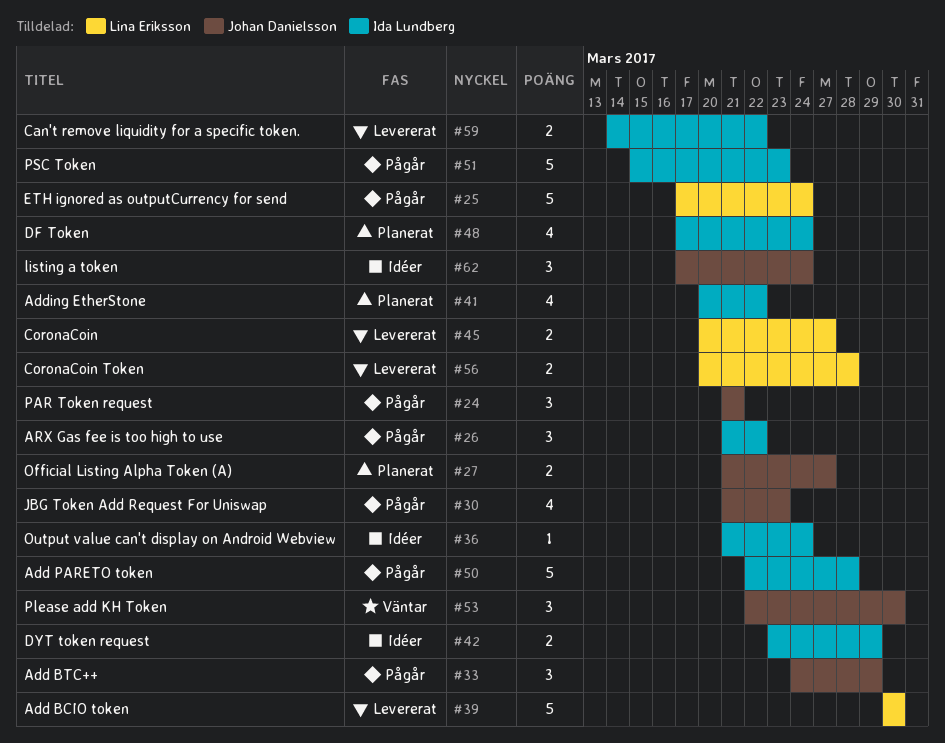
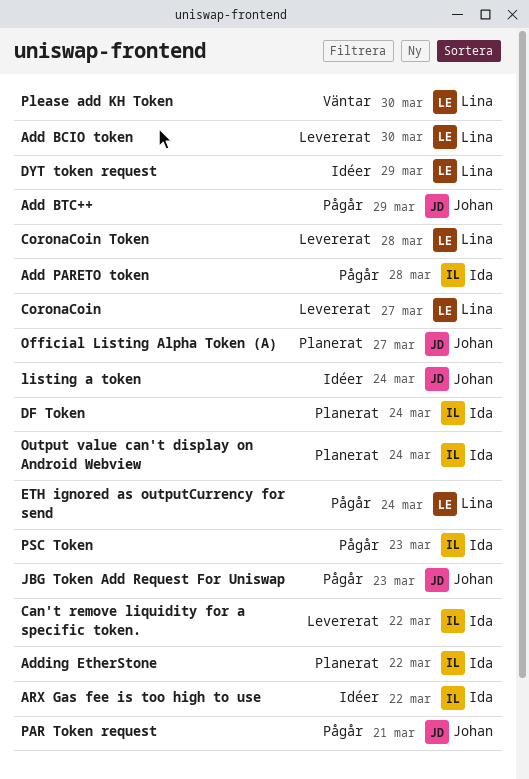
ARX Gas fee is too high to use, status: Pågår -> Idéer
DYT token request, owner: Ida Lundberg -> Lina Eriksson
Output value can't display on Android Webview, status: Idéer -> Planerat
Please add KH Token, owner: Johan Danielsson -> Lina Eriksson

